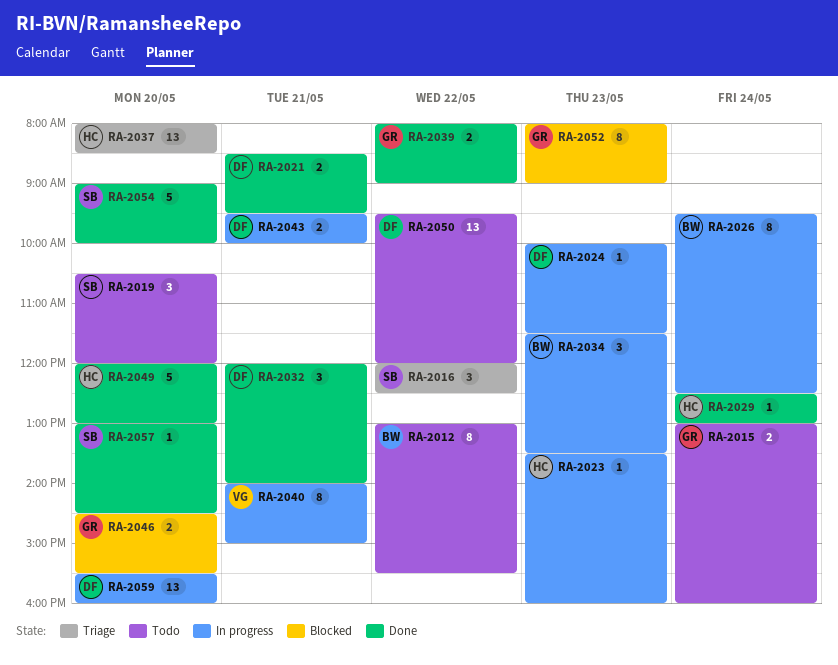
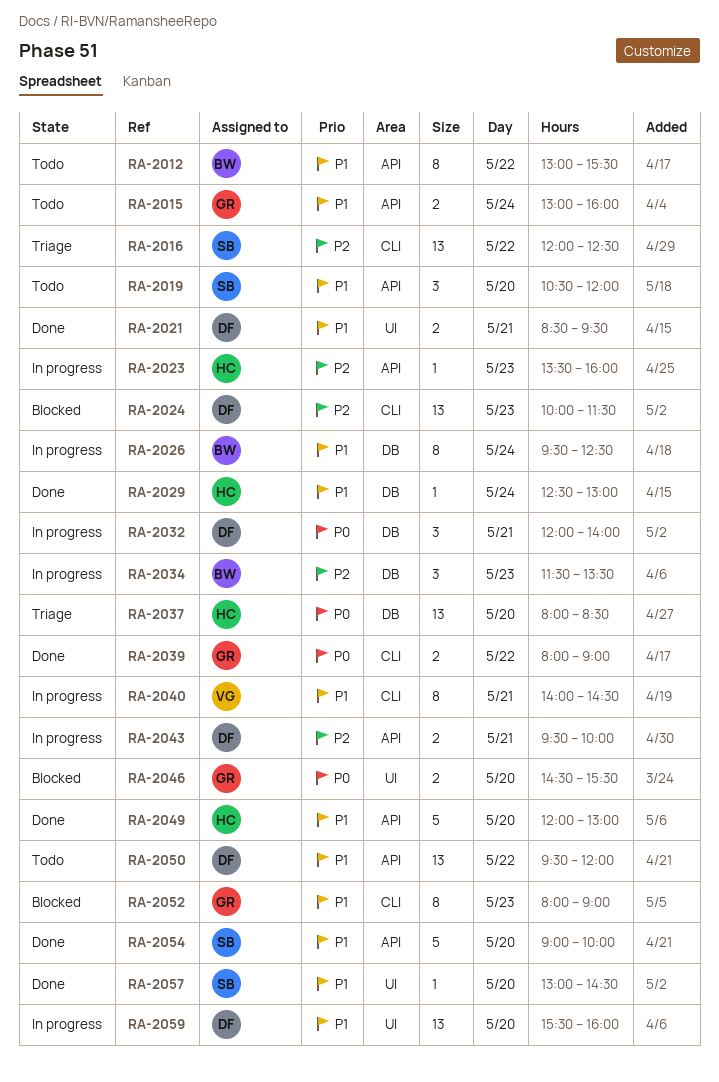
RA-2016, estimate: 3 -> 13
RA-2024, status: In progress -> Blocked
RA-2024, estimate: 1 -> 13
RA-2032, status: Done -> In progress
RA-2040, ends: 15:00 -> 14:30

